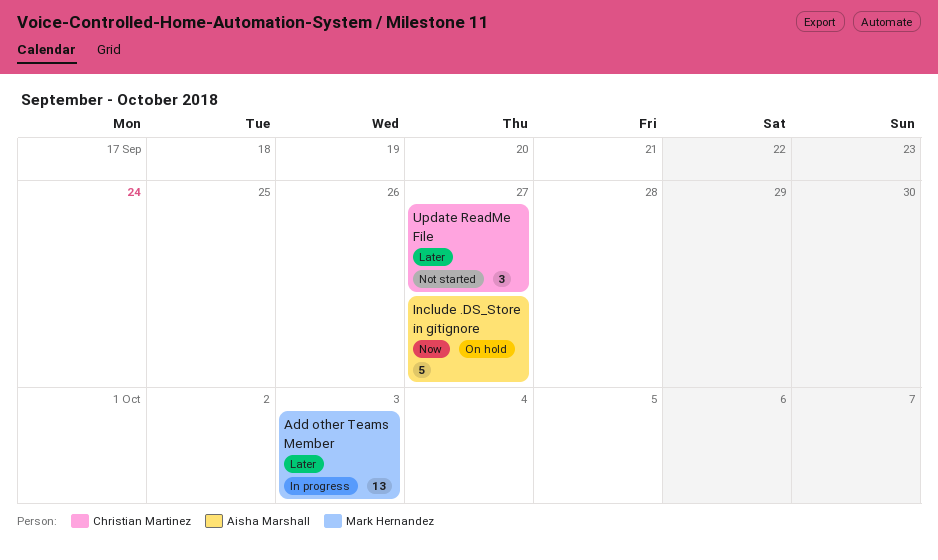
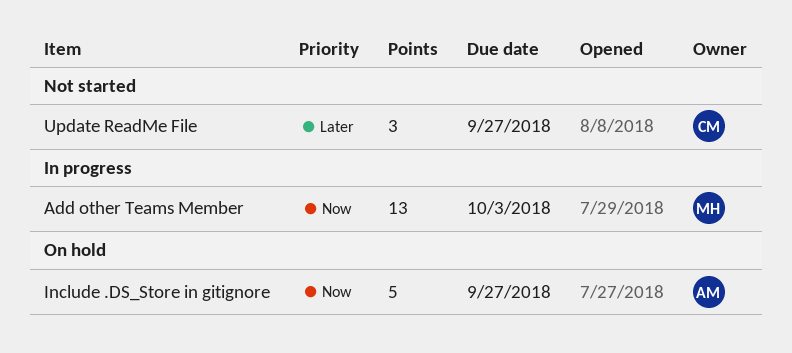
Add other Teams Member, priority: Later -> Now

